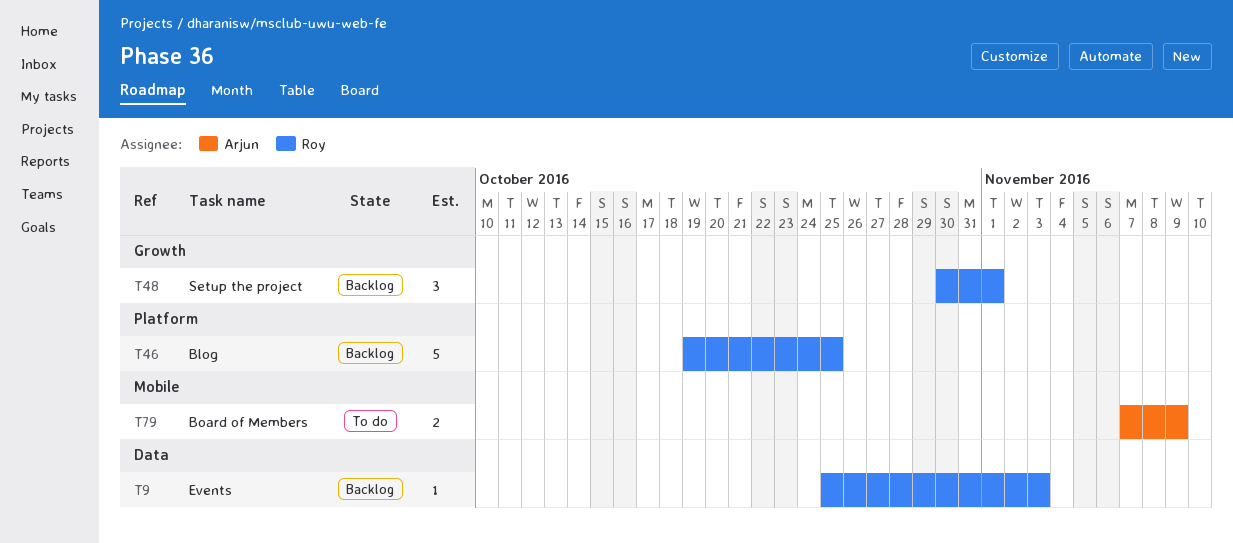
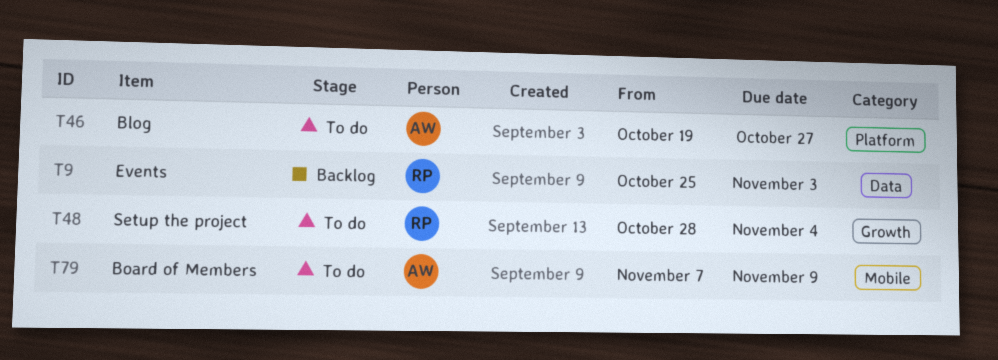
T46, status: Backlog -> To do
T46, owner: Roy -> Arjun
T46, due: Oct 25 -> Oct 27
T48, status: Backlog -> To do
T48, start: Oct 30 -> Oct 28
T48, due: Nov 1 -> Nov 4

